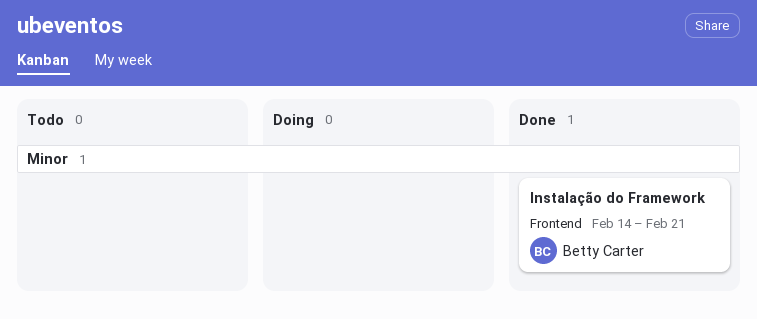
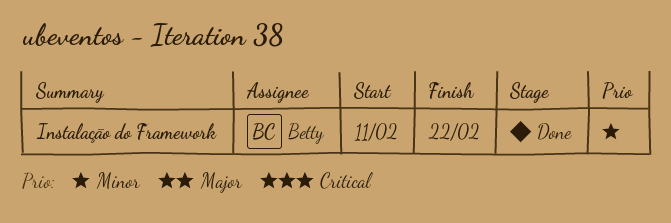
Instalação do Framework, start: Feb 14 -> Feb 11
Instalação do Framework, due: Feb 21 -> Feb 22

